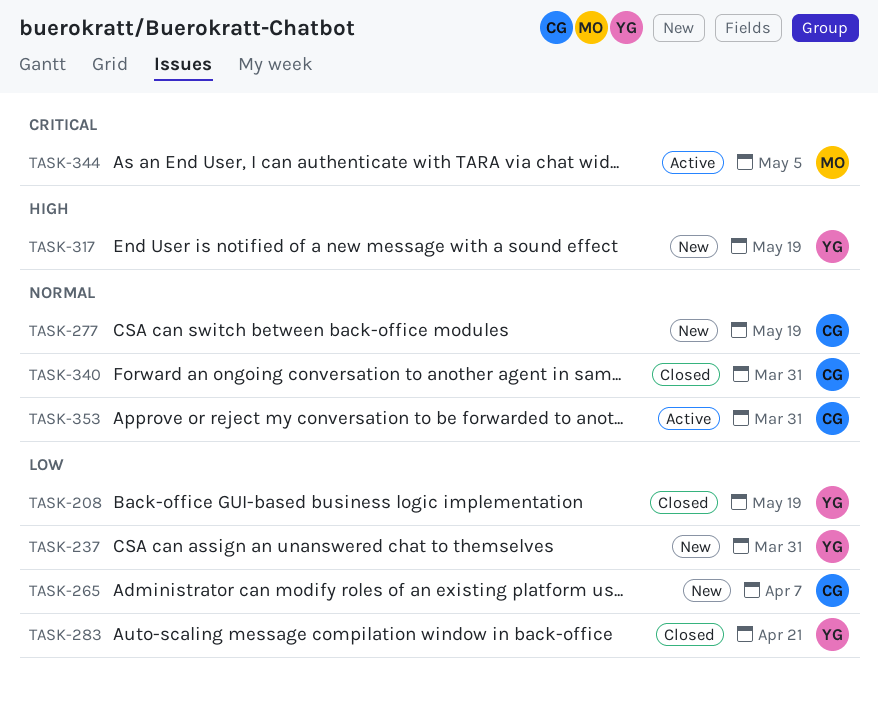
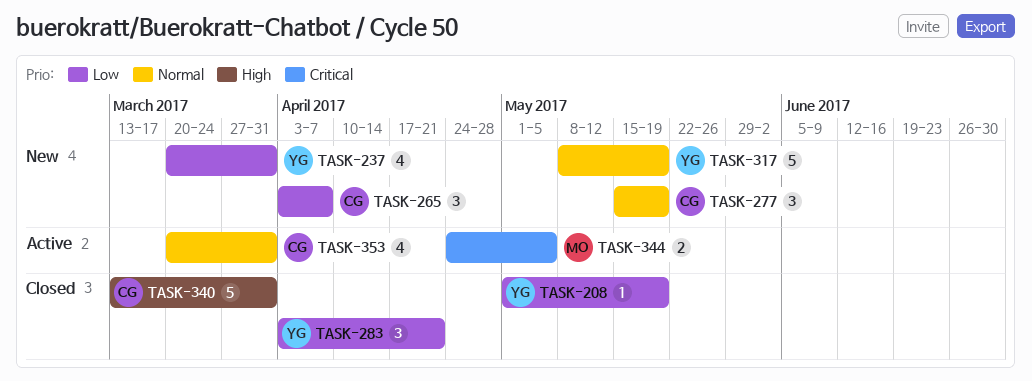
TASK-317, priority: High -> Normal
TASK-340, priority: Normal -> High

